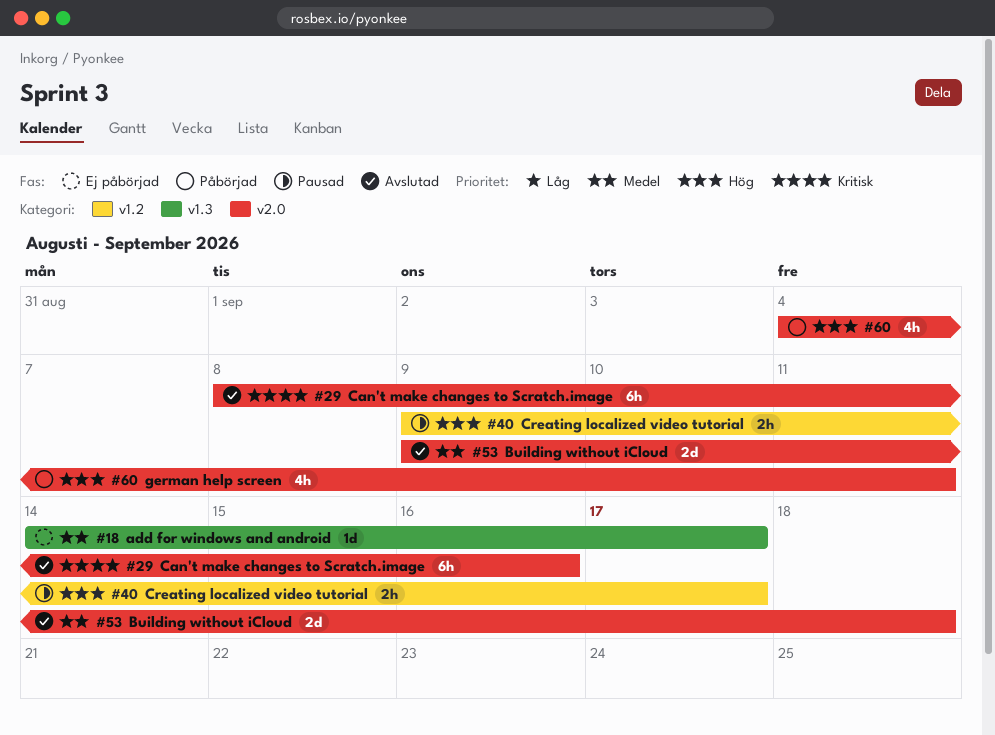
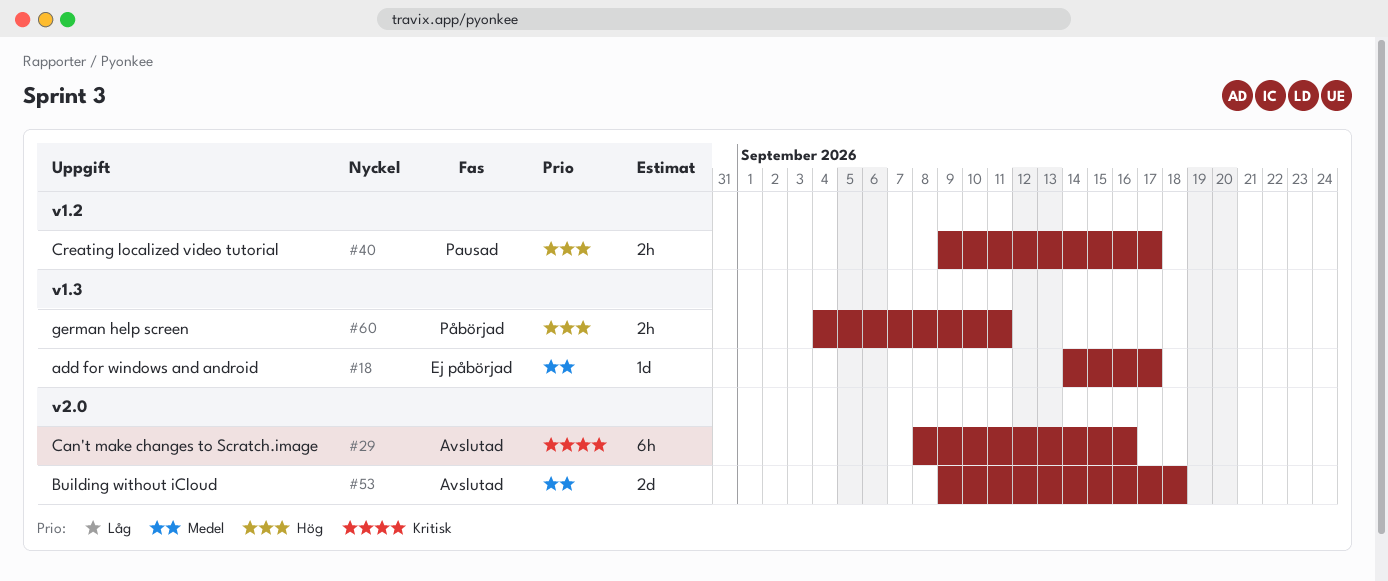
#60, label: v2.0 -> v1.3
#60, estimate: 4h -> 2h

